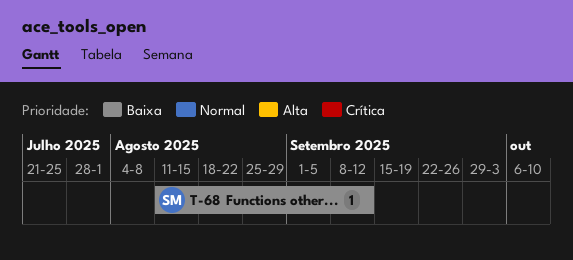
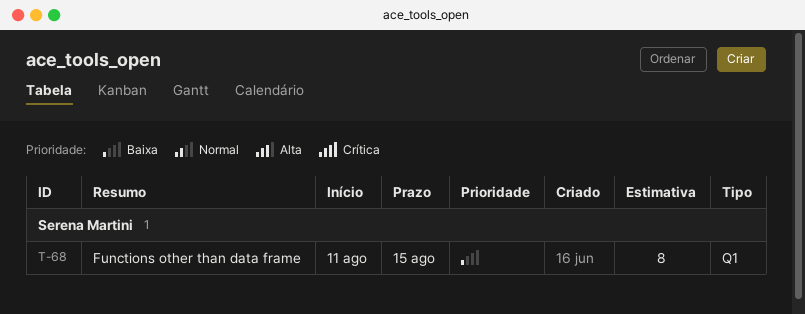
T-68, estimate: 1 -> 8
T-68, due: Sep 12 -> Aug 15

